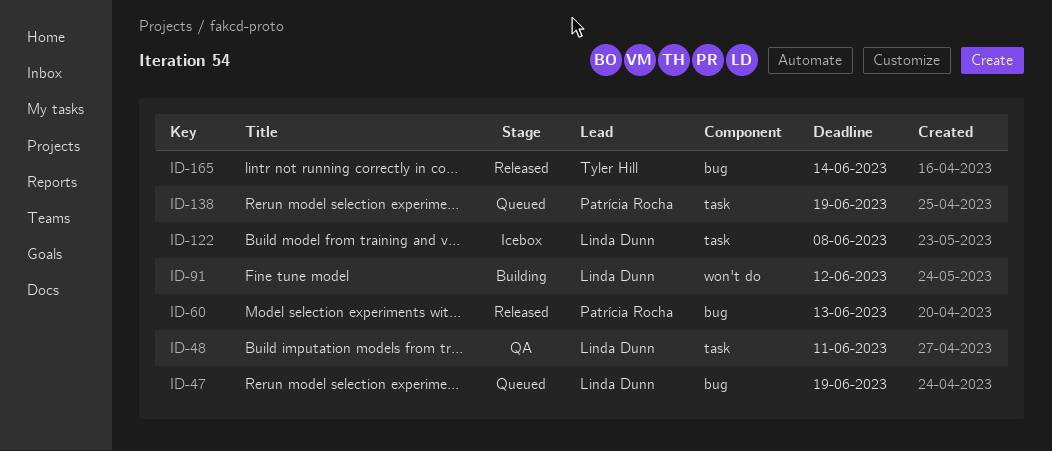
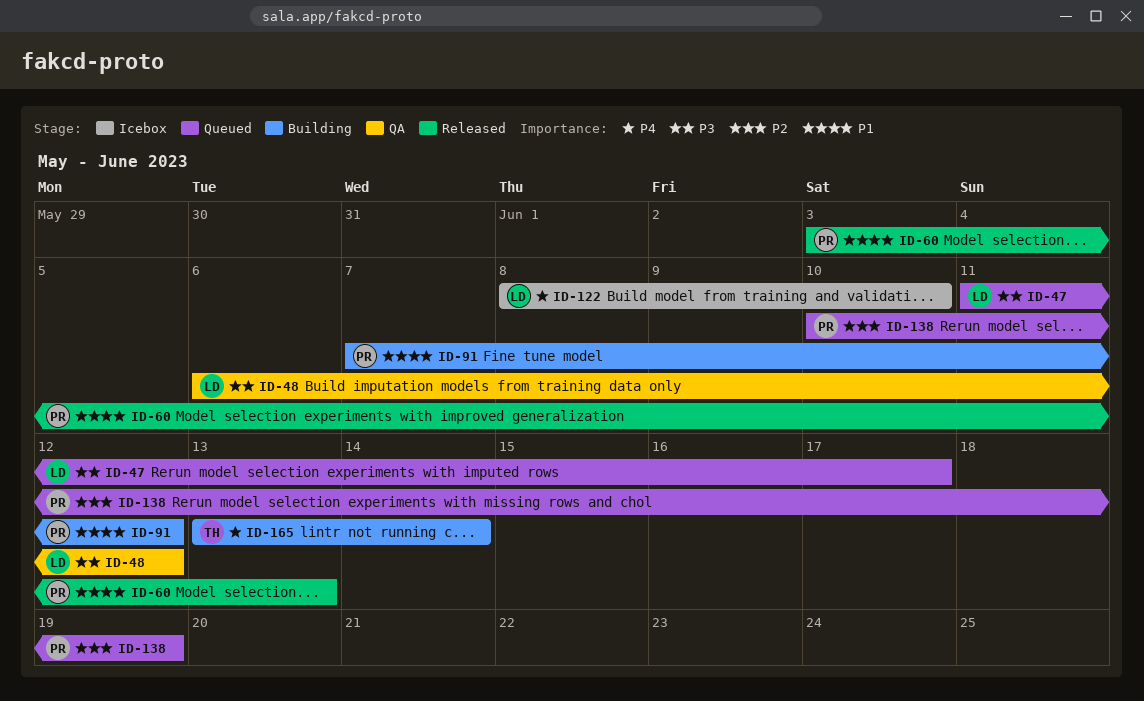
ID-47, due: Jun 19 -> Jun 17
ID-48, due: Jun 11 -> Jun 12
ID-91, owner: Linda Dunn -> Patrícia Rocha
ID-122, due: Jun 8 -> Jun 10
ID-165, status: Released -> Building

